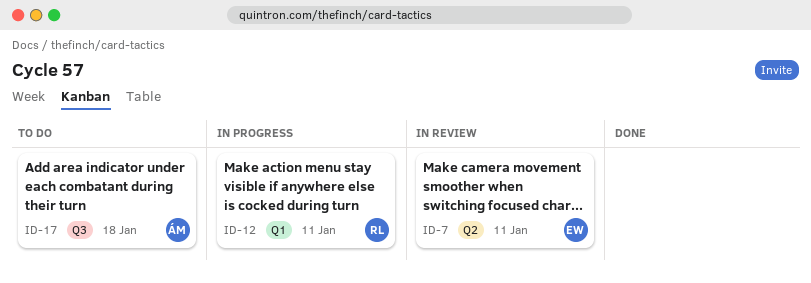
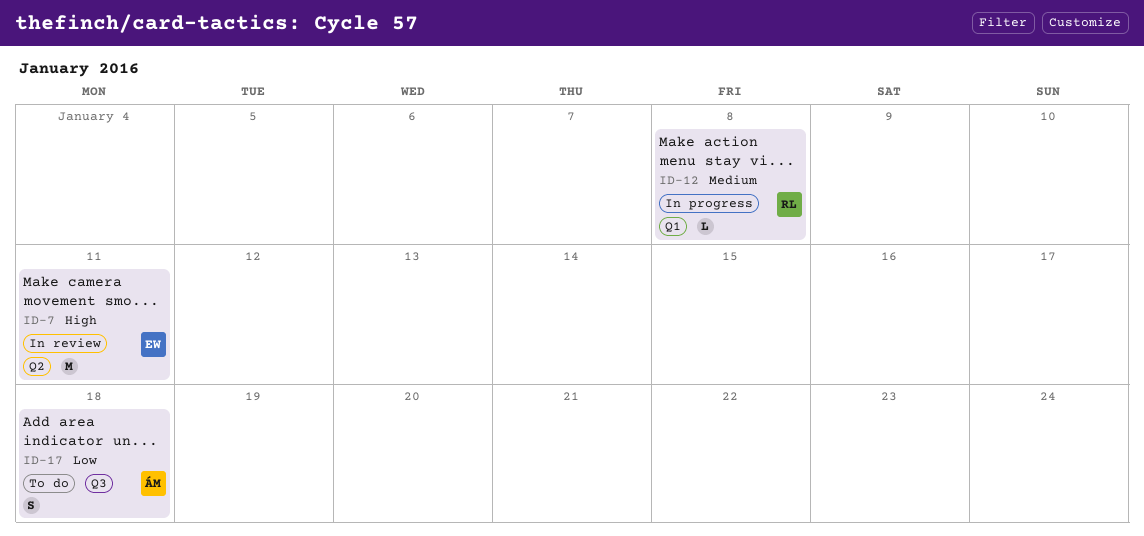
ID-12, due: Jan 11 -> Jan 8

